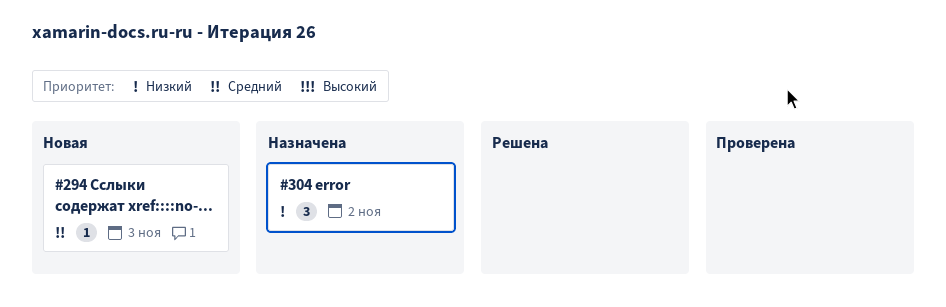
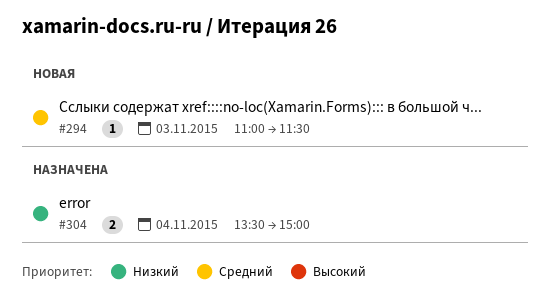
#304, estimate: 3 -> 2
#304, day: Nov 2 -> Nov 4

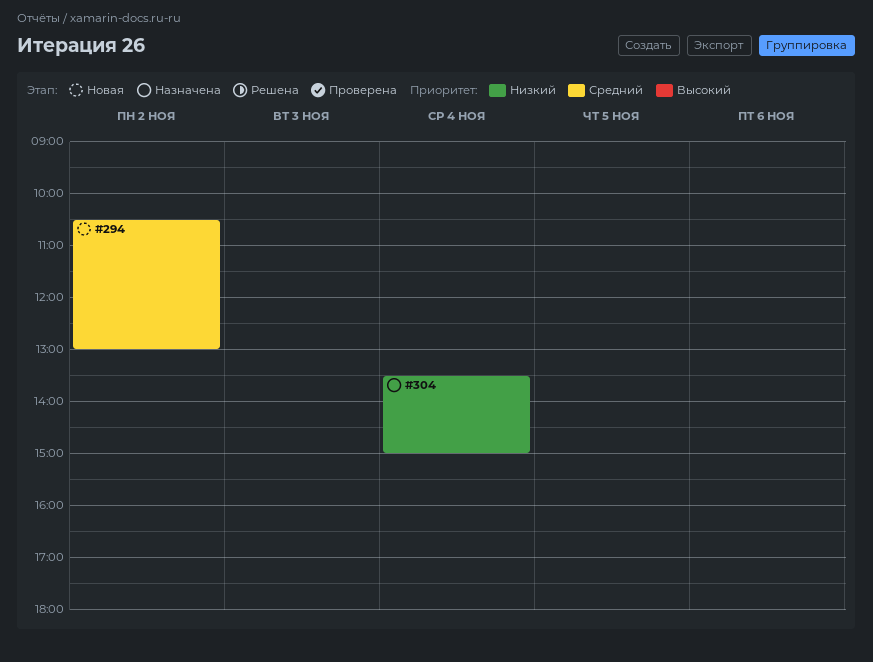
#294, day: Nov 3 -> Nov 2
#294, begins: 11:00 -> 10:30
#294, ends: 11:30 -> 13:00

